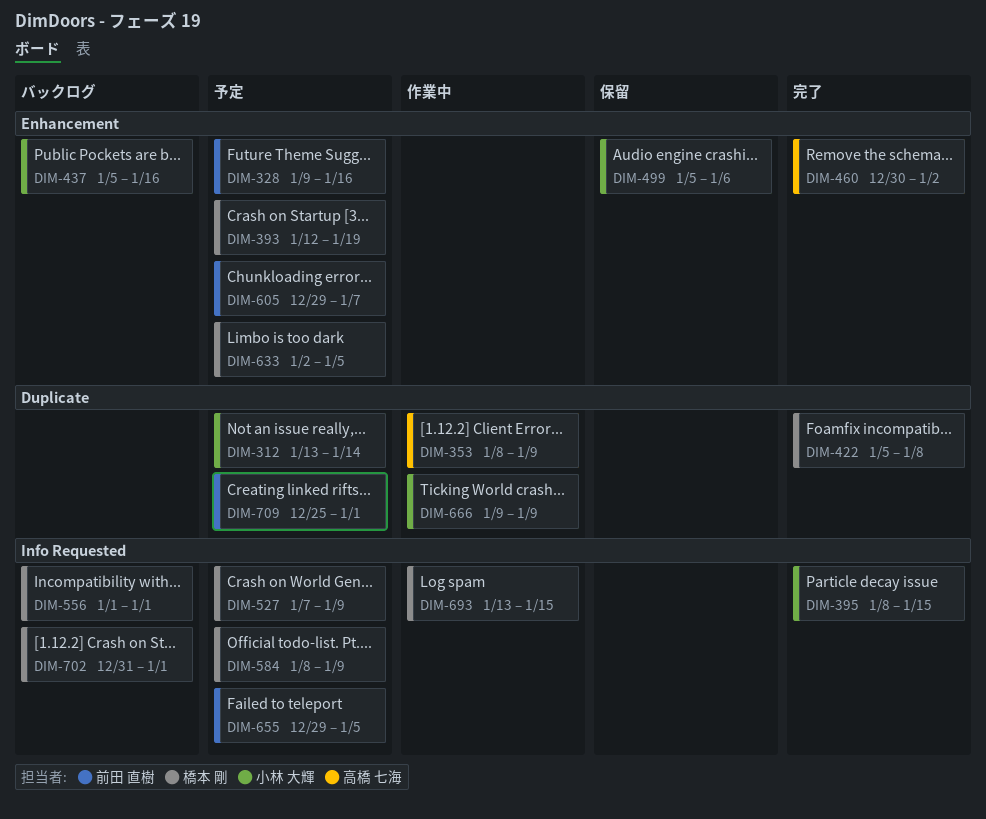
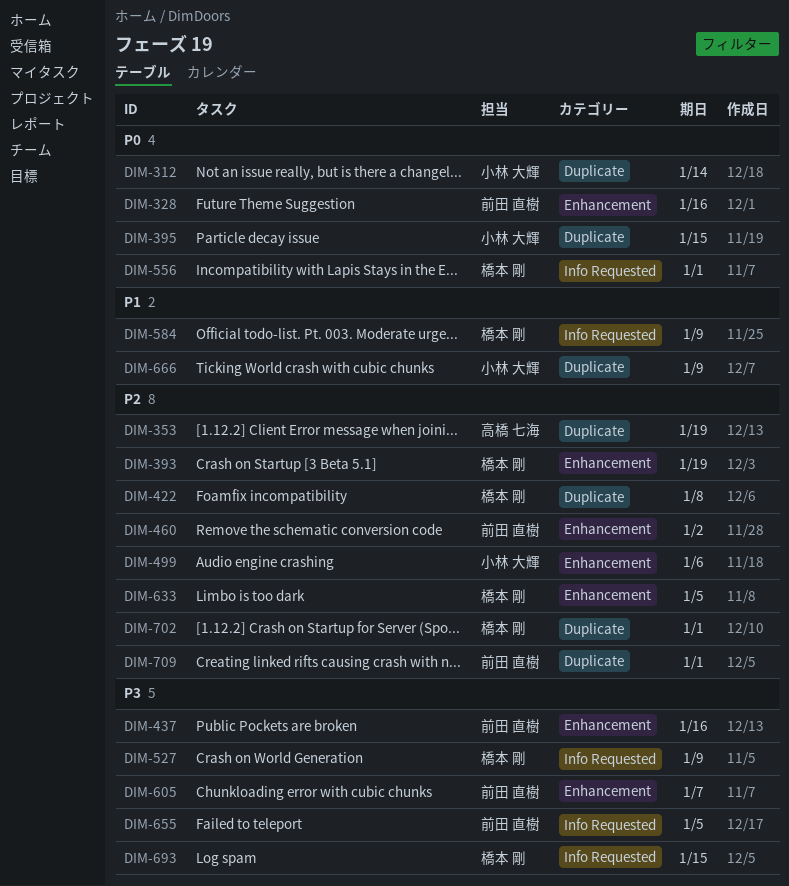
DIM-353, due: Jan 9 -> Jan 19
DIM-395, label: Info Requested -> Duplicate
DIM-437, owner: 小林 大輝 -> 前田 直樹
DIM-460, owner: 高橋 七海 -> 前田 直樹
DIM-702, label: Info Requested -> Duplicate

